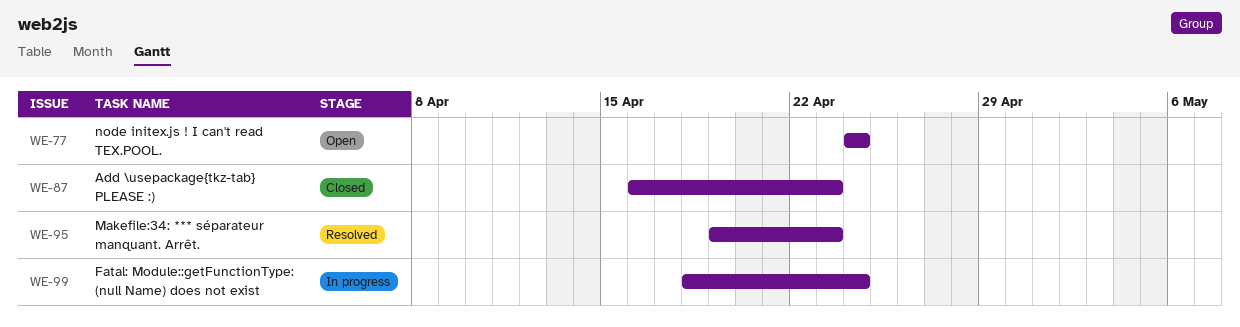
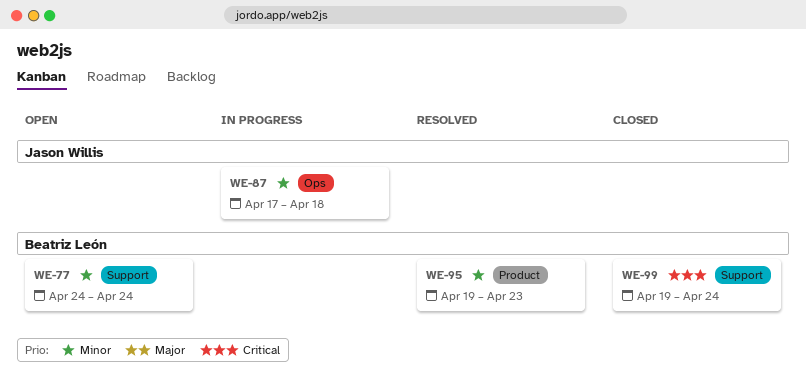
WE-87, status: Closed -> In progress
WE-87, start: Apr 16 -> Apr 17
WE-87, due: Apr 23 -> Apr 18
WE-99, status: In progress -> Closed
WE-99, start: Apr 18 -> Apr 19

